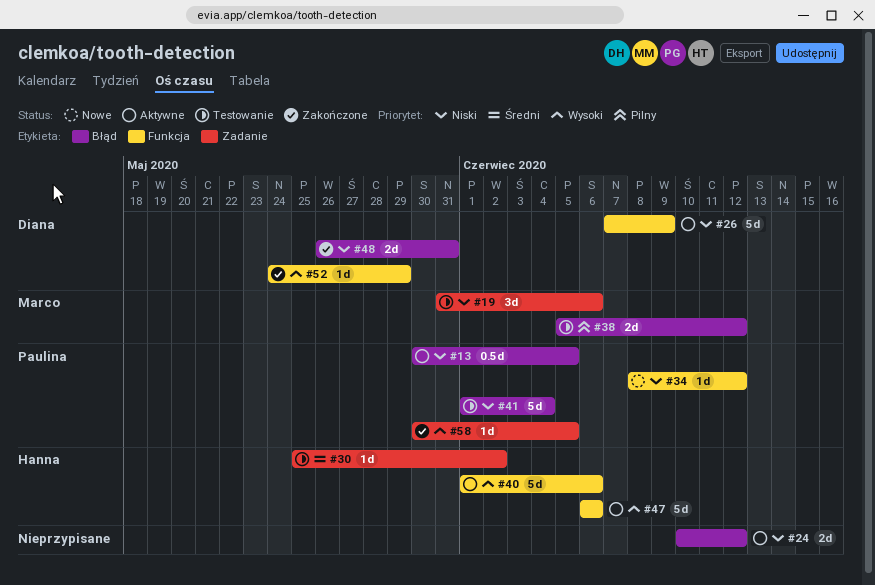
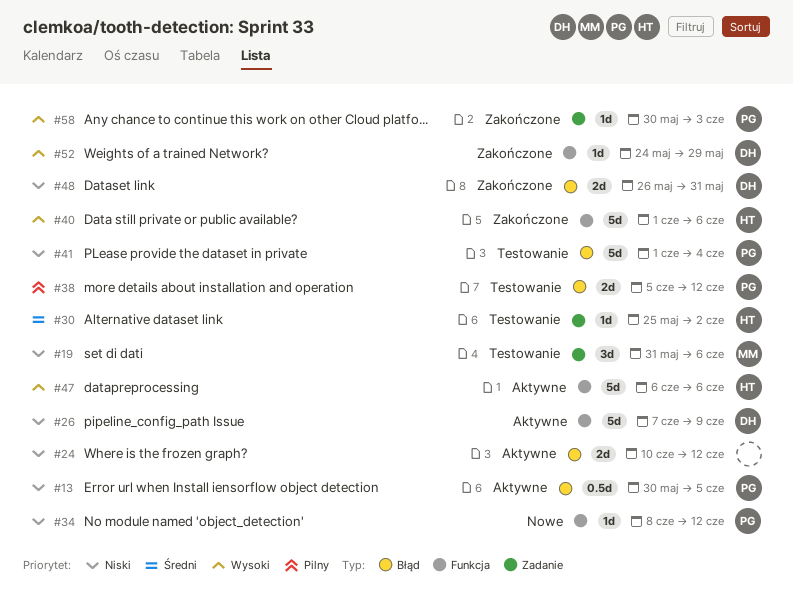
#38, owner: Marco -> Paulina
#40, status: Aktywne -> Zakończone
#58, due: Jun 5 -> Jun 3

